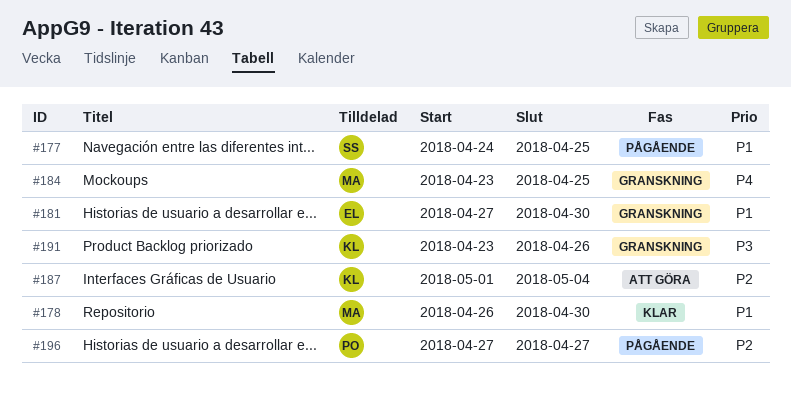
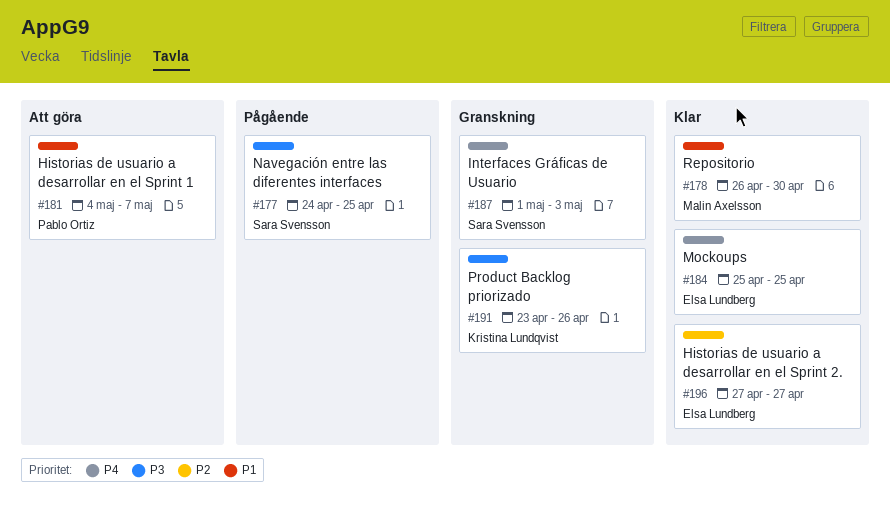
#177, priority: P1 -> P3
#181, status: Granskning -> Att göra
#181, owner: Elsa Lundberg -> Pablo Ortiz
#181, start: Apr 27 -> May 4
#181, due: Apr 30 -> May 7
#184, status: Granskning -> Klar
#184, owner: Malin Axelsson -> Elsa Lundberg
#184, start: Apr 23 -> Apr 25
#187, status: Att göra -> Granskning
#187, owner: Kristina Lundqvist -> Sara Svensson
#187, priority: P2 -> P4
#187, due: May 4 -> May 3
#196, status: Pågående -> Klar
#196, owner: Pablo Ortiz -> Elsa Lundberg

